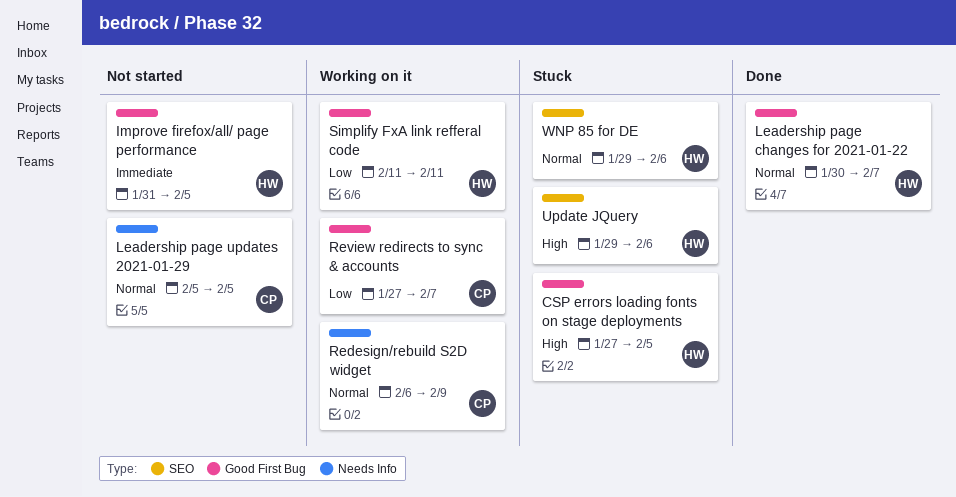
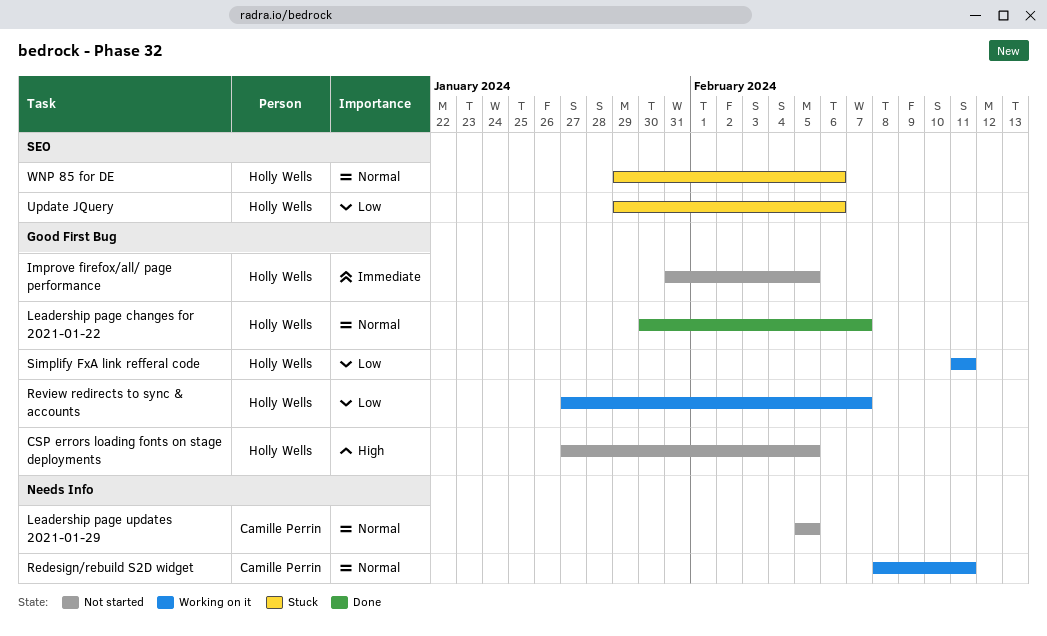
CSP errors loading fonts on stage deployments, status: Stuck -> Not started
Redesign/rebuild S2D widget, start: Feb 6 -> Feb 8
Redesign/rebuild S2D widget, due: Feb 9 -> Feb 11
Review redirects to sync & accounts, owner: Camille Perrin -> Holly Wells
Update JQuery, priority: High -> Low

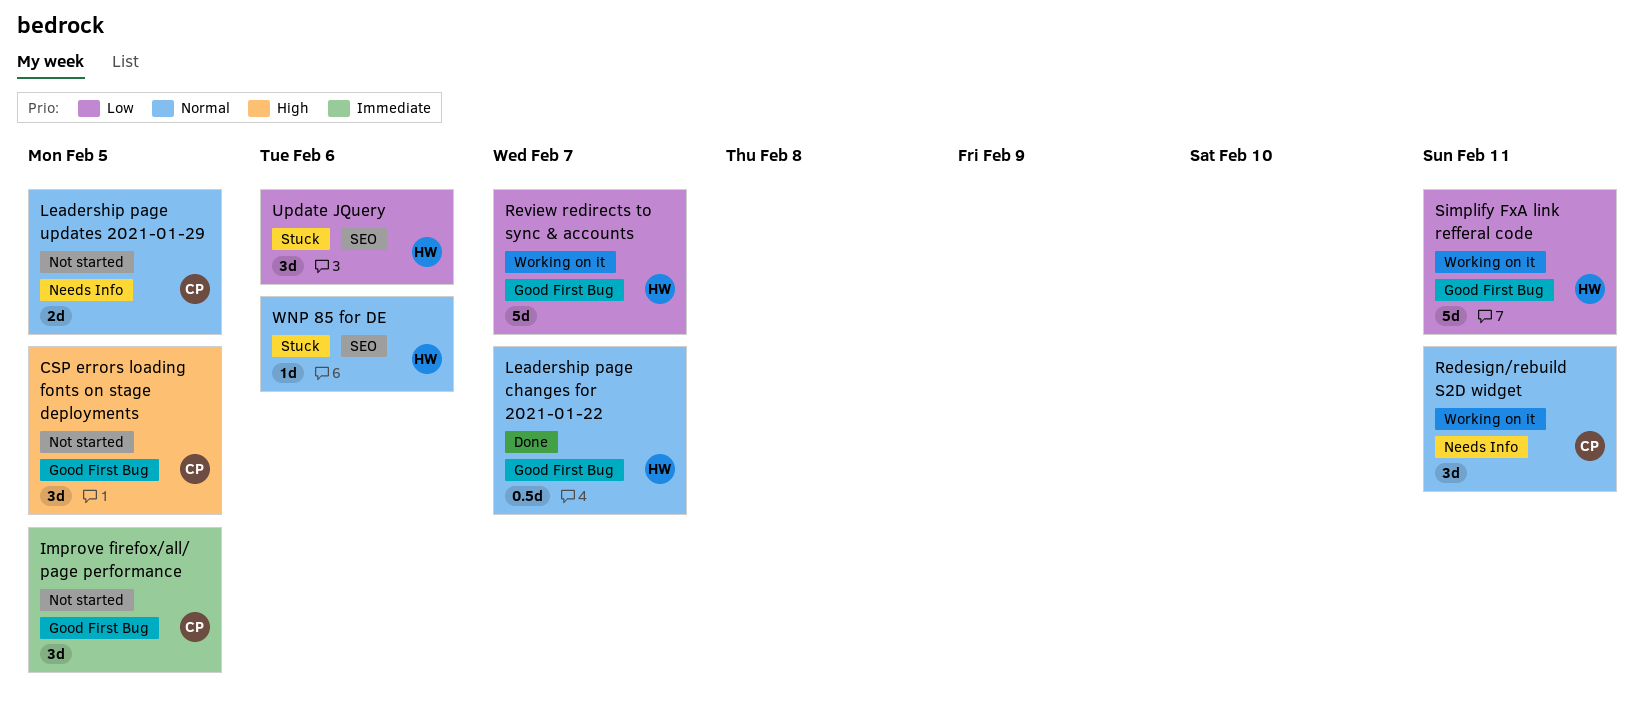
CSP errors loading fonts on stage deployments, owner: Holly Wells -> Camille Perrin
Improve firefox/all/ page performance, owner: Holly Wells -> Camille Perrin

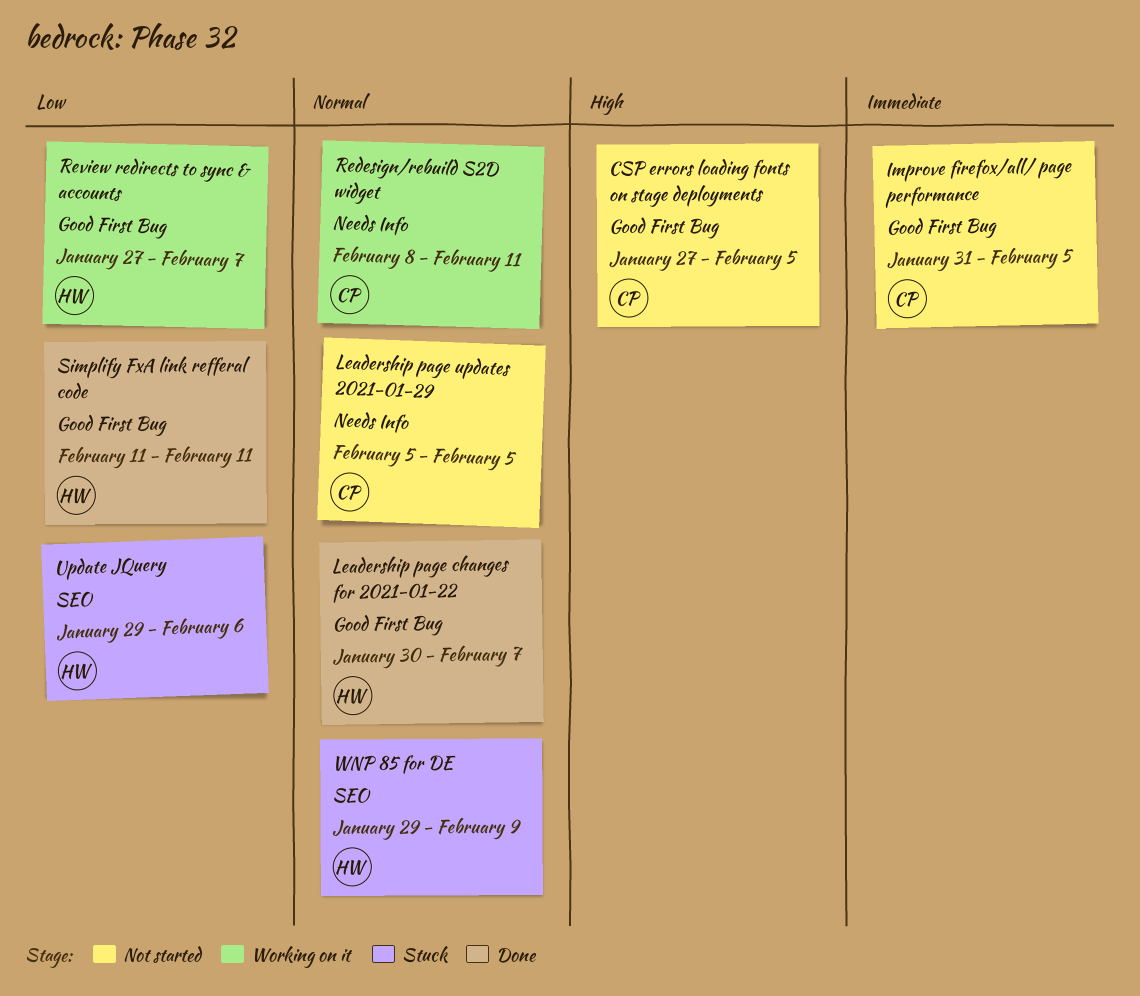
Simplify FxA link refferal code, status: Working on it -> Done
WNP 85 for DE, due: Feb 6 -> Feb 9

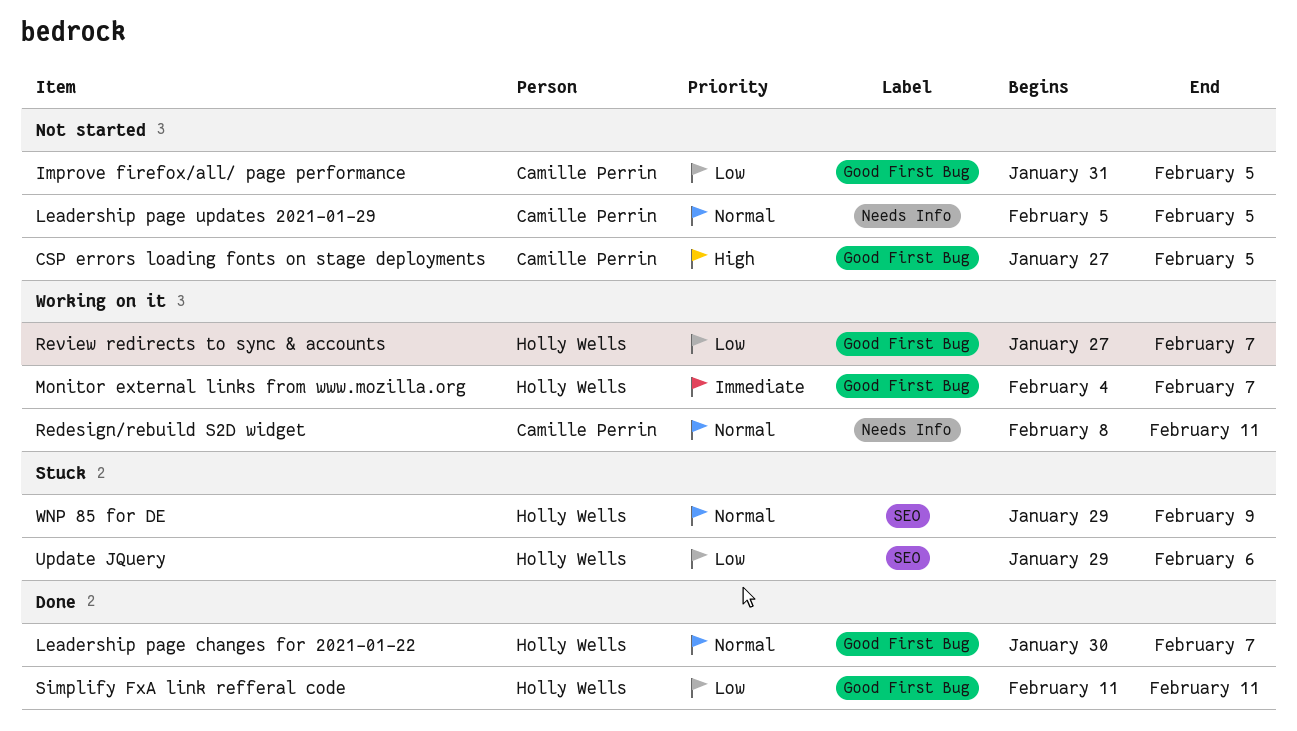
Improve firefox/all/ page performance, priority: Immediate -> Low
Monitor external links from www.mozilla.org: none -> present

